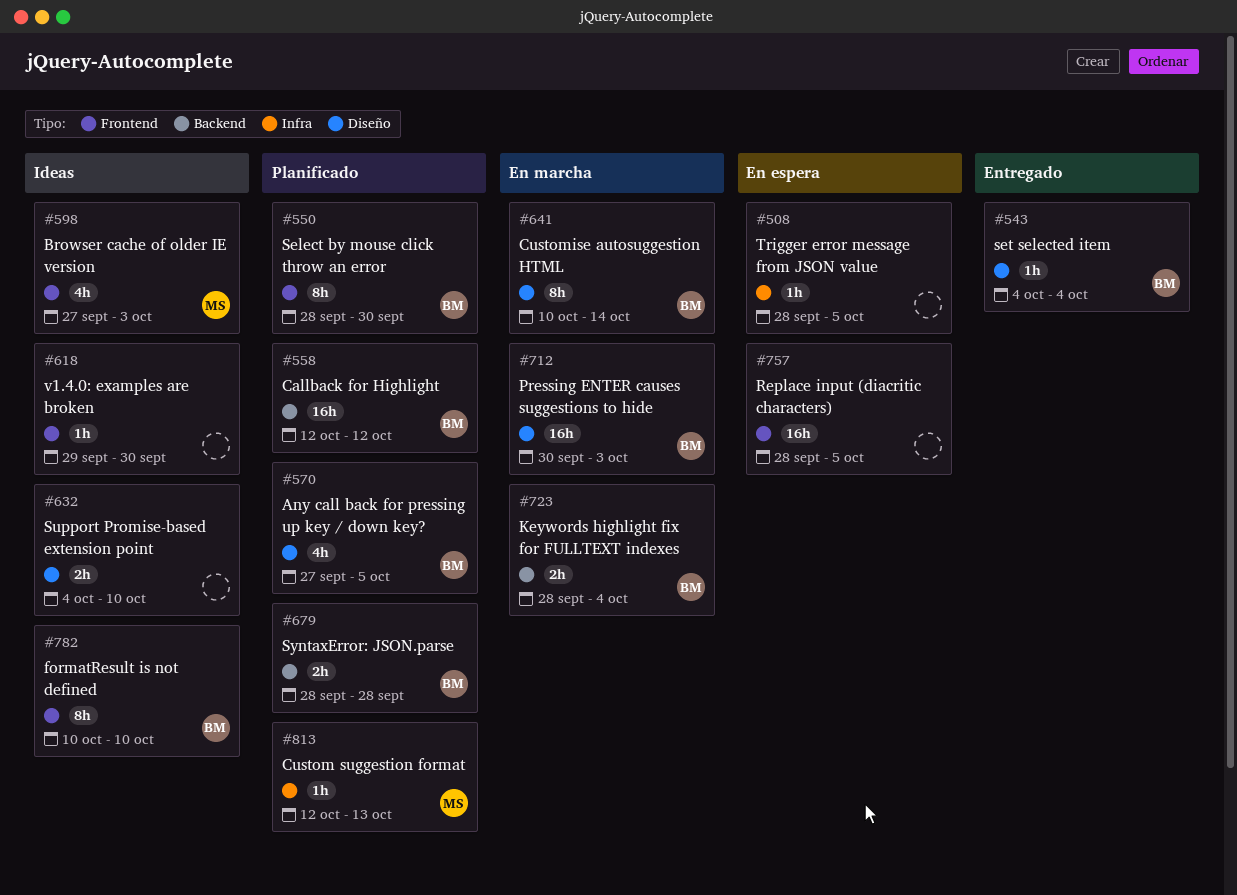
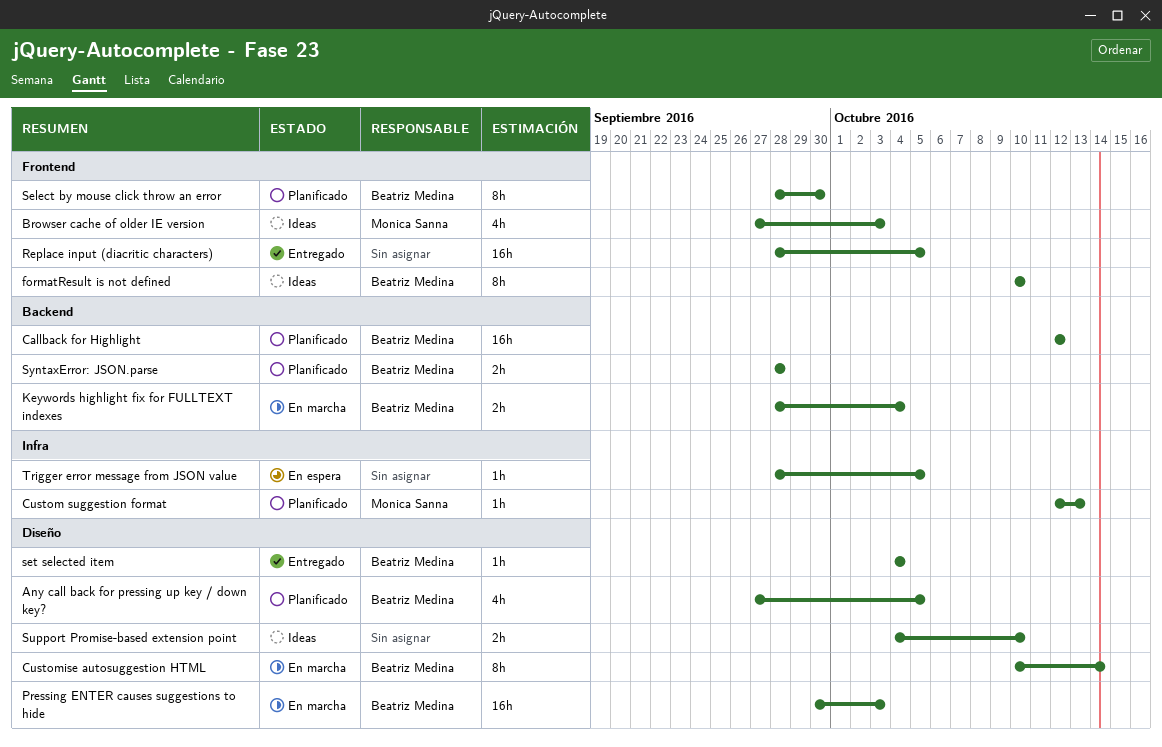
Replace input (diacritic characters), status: En espera -> Entregado
v1.4.0: examples are broken: present -> none

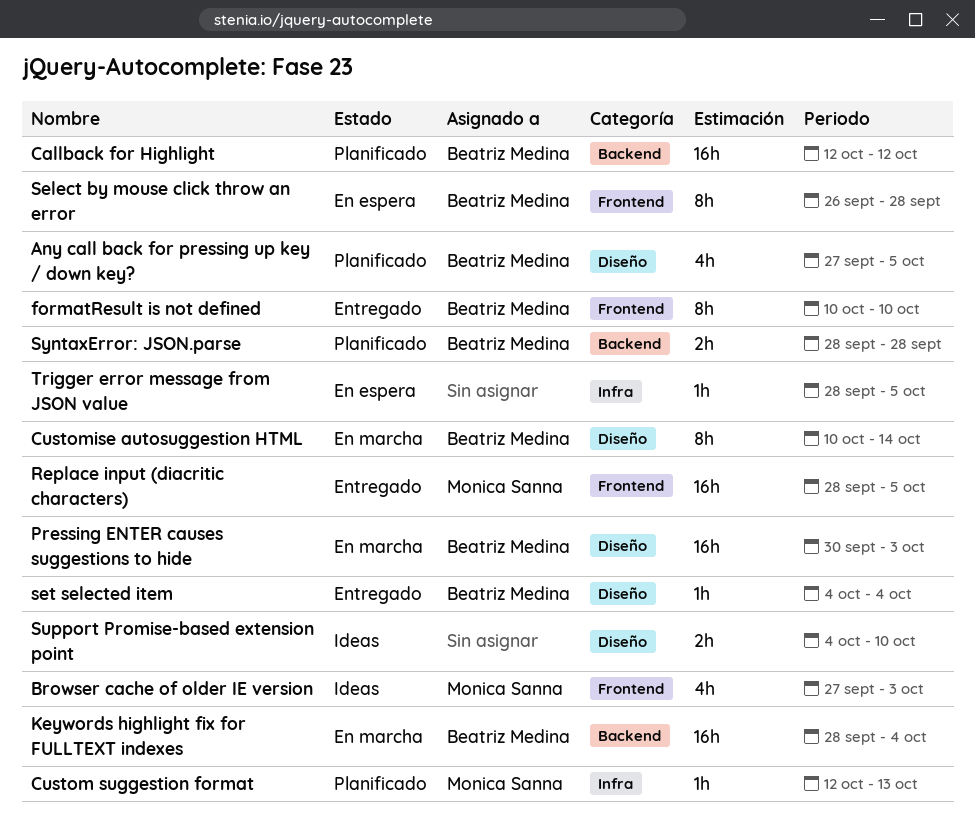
formatResult is not defined, status: Ideas -> Entregado
Keywords highlight fix for FULLTEXT indexes, estimate: 2h -> 16h
Replace input (diacritic characters), owner: none -> Monica Sanna
Select by mouse click throw an error, status: Planificado -> En espera
Select by mouse click throw an error, start: Sep 28 -> Sep 26
Select by mouse click throw an error, due: Sep 30 -> Sep 28

